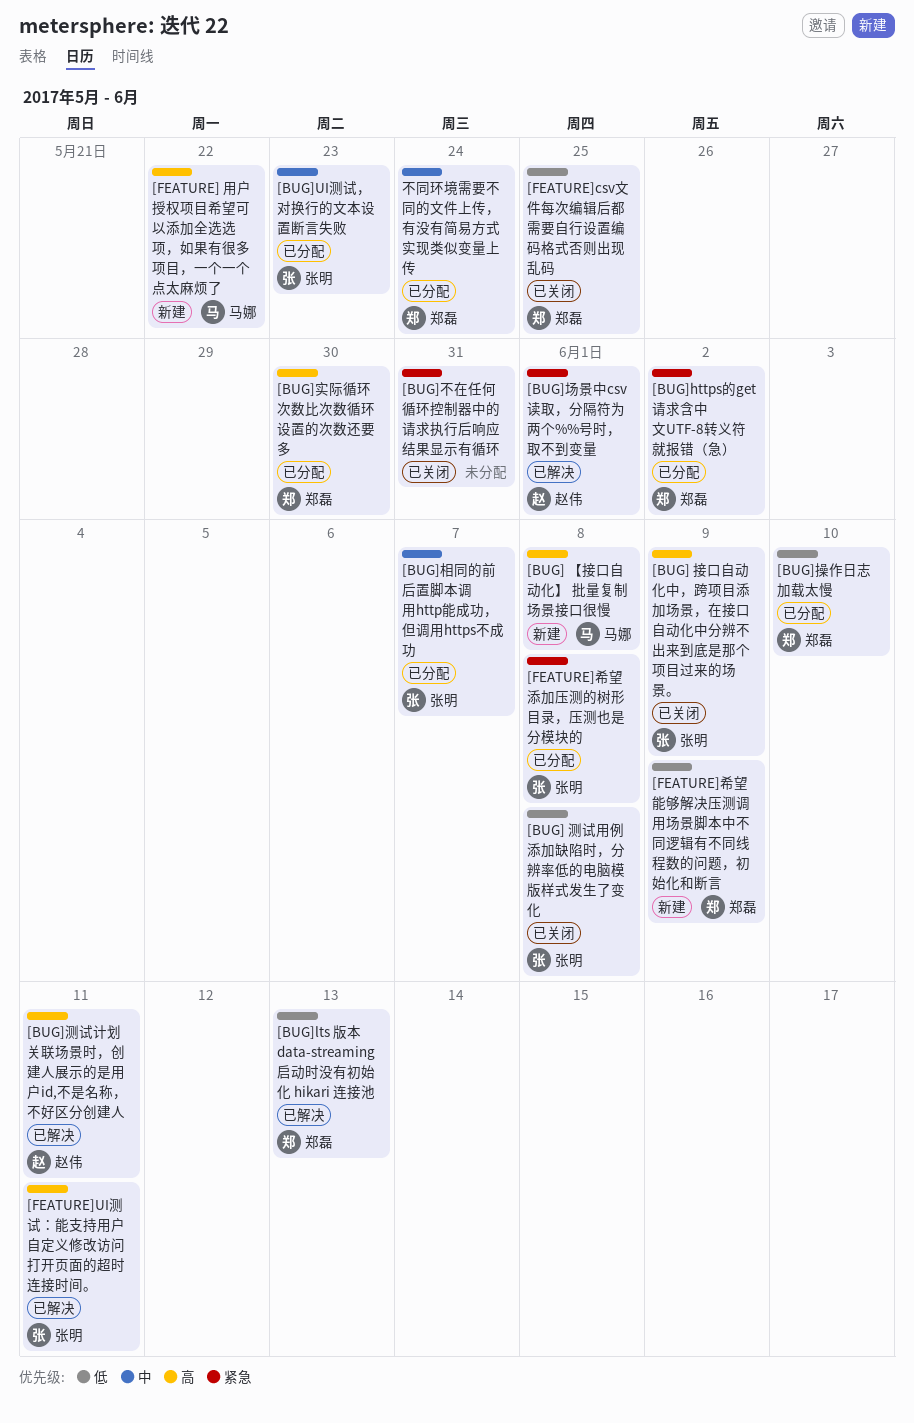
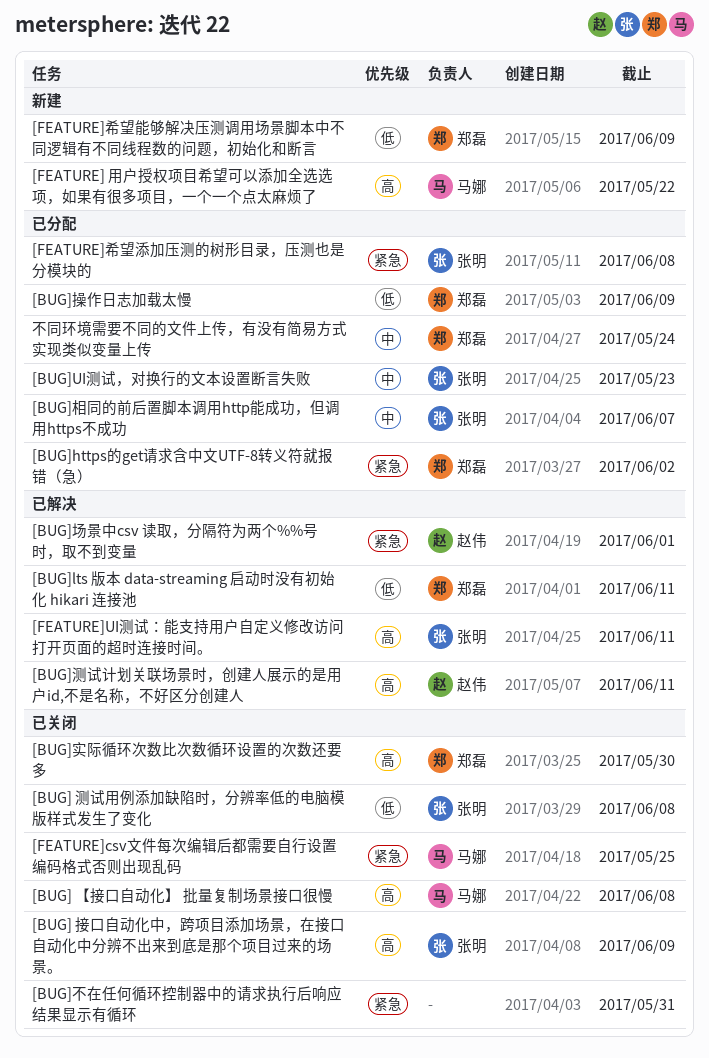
[BUG] 【接口自动化】 批量复制场景接口很慢, status: 新建 -> 已关闭
[BUG]lts 版本 data-streaming 启动时没有初始化 hikari 连接池, due: Jun 13 -> Jun 11
[BUG]实际循环次数比次数循环设置的次数还要多, status: 已分配 -> 已关闭
[BUG]操作日志加载太慢, due: Jun 10 -> Jun 9
[FEATURE]csv文件每次编辑后都需要自行设置编码格式否则出现乱码, owner: 郑磊 -> 马娜
[FEATURE]csv文件每次编辑后都需要自行设置编码格式否则出现乱码, priority: 低 -> 紧急

